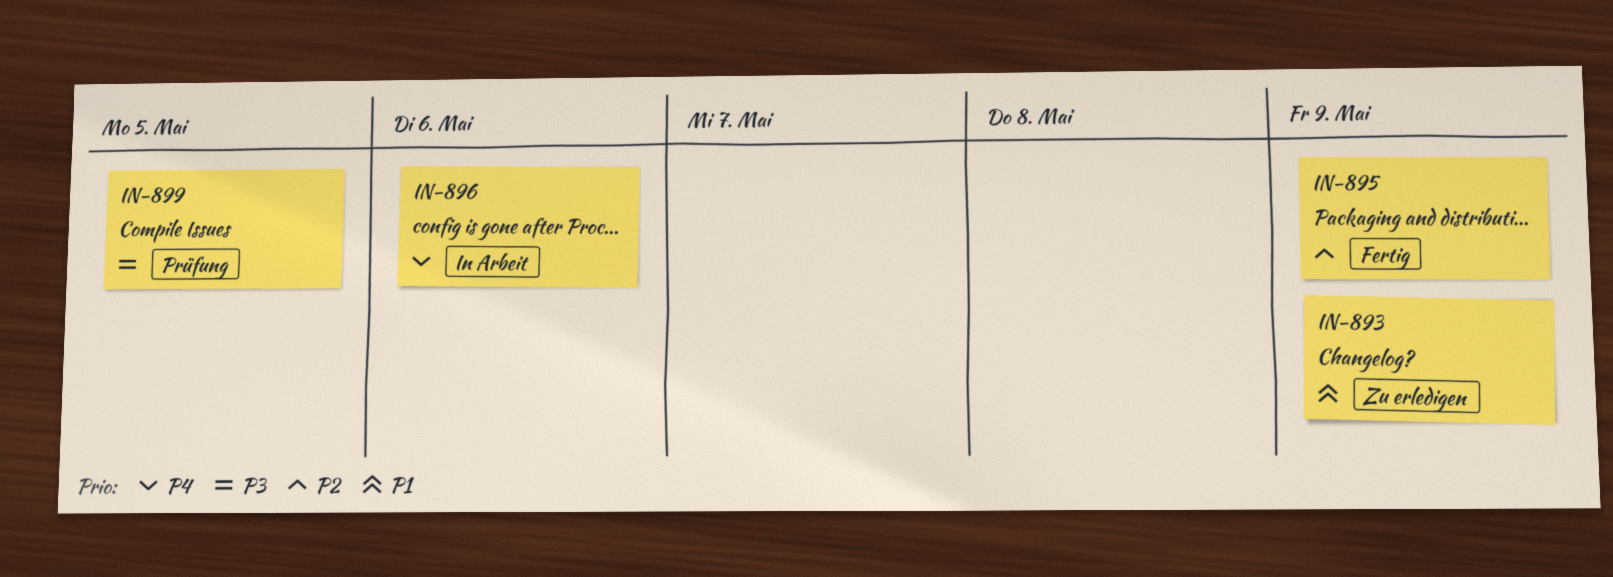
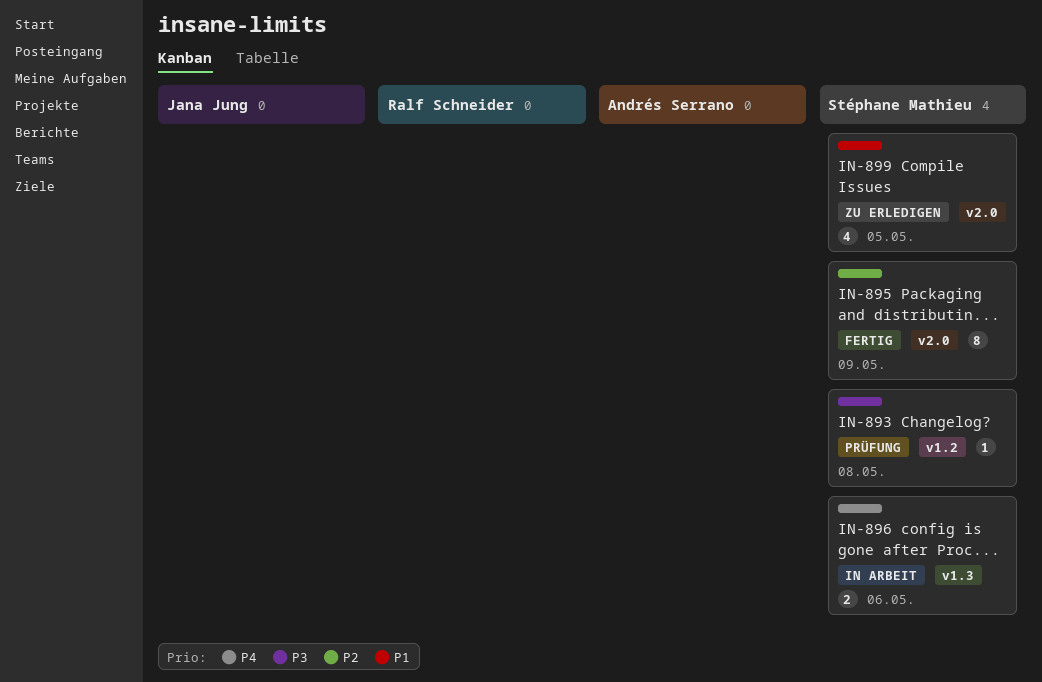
IN-893, status: Zu erledigen -> Prüfung
IN-893, priority: P1 -> P3
IN-893, due: May 9 -> May 8
IN-899, status: Prüfung -> Zu erledigen
IN-899, priority: P3 -> P1

